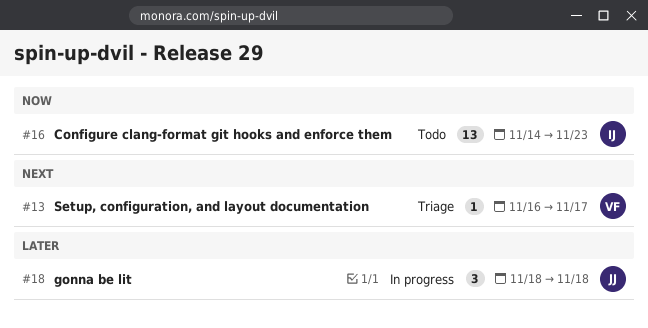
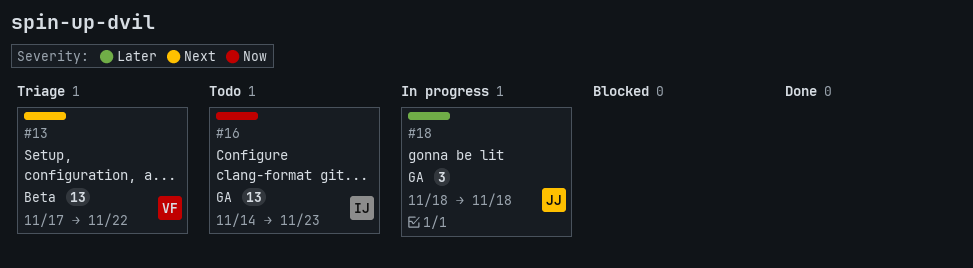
#13, estimate: 1 -> 13
#13, start: Nov 16 -> Nov 17
#13, due: Nov 17 -> Nov 22

